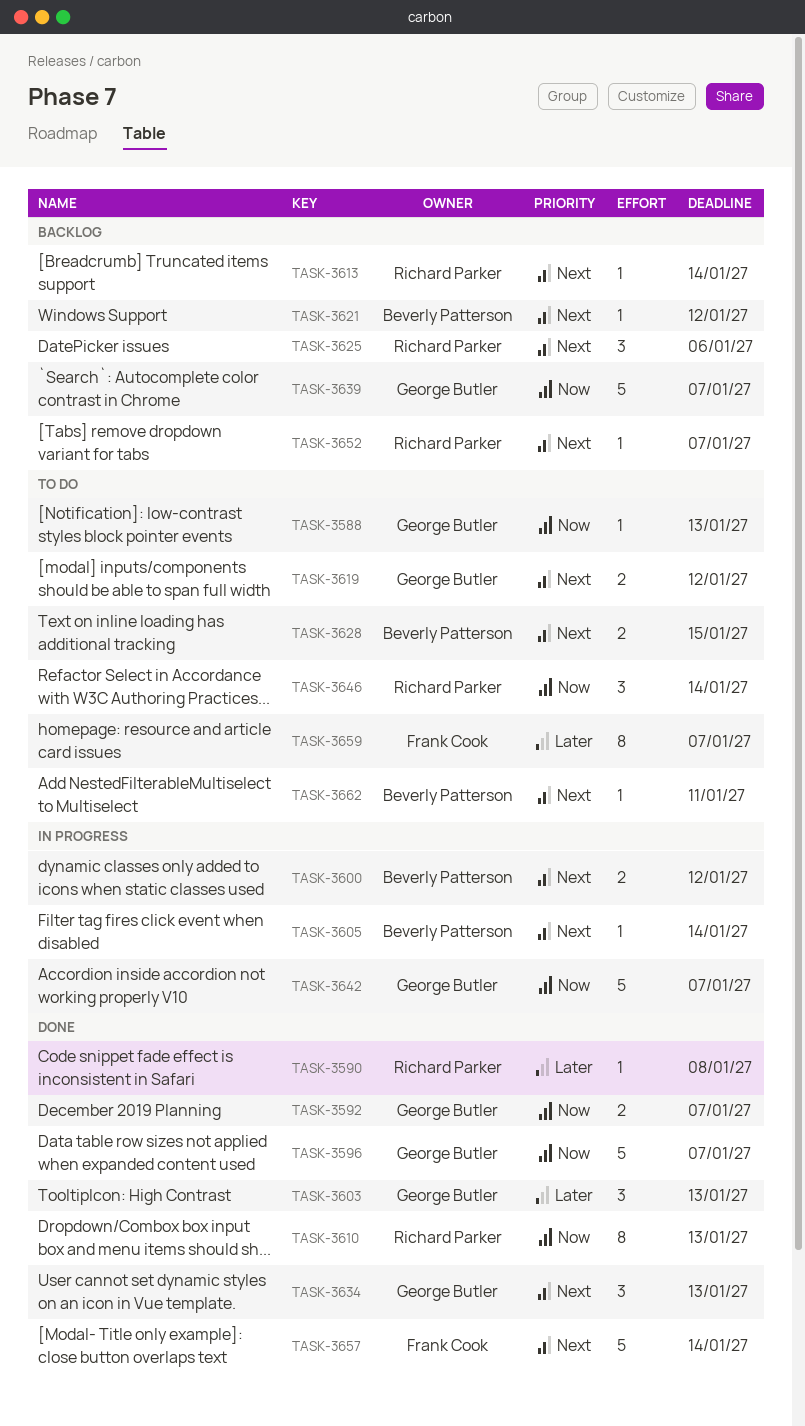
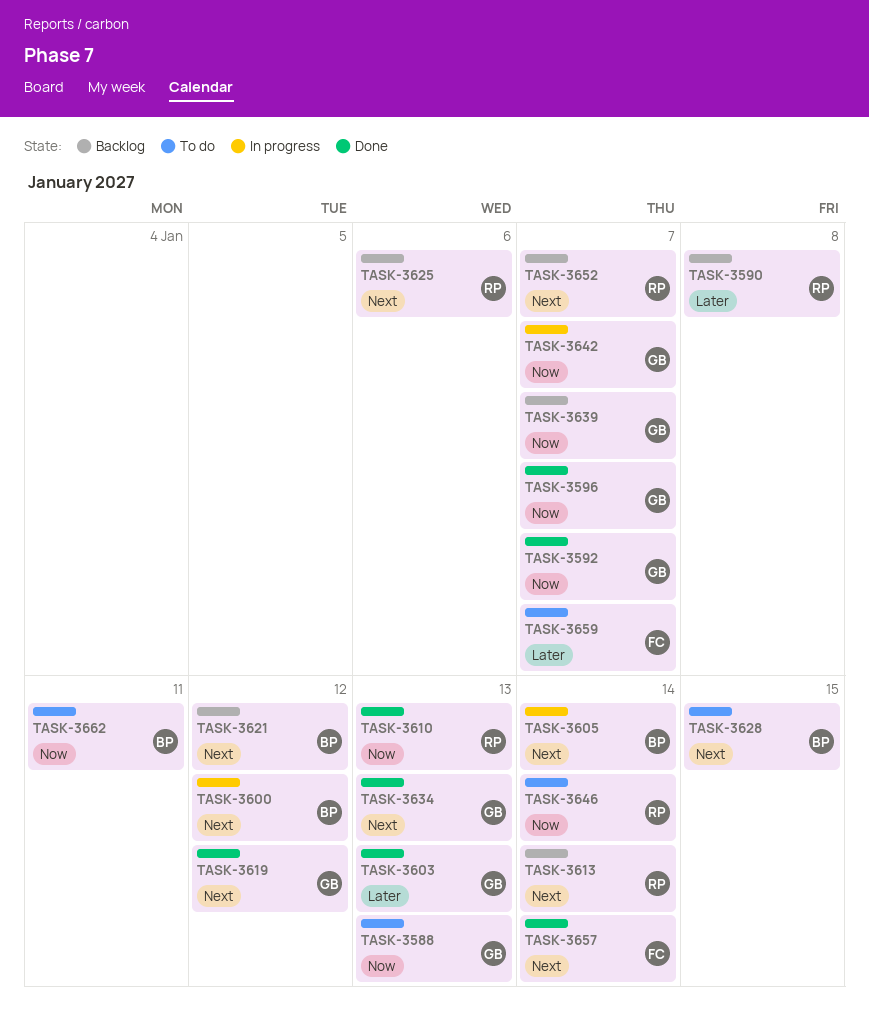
TASK-3590, status: Done -> Backlog
TASK-3619, status: To do -> Done
TASK-3662, priority: Next -> Now

